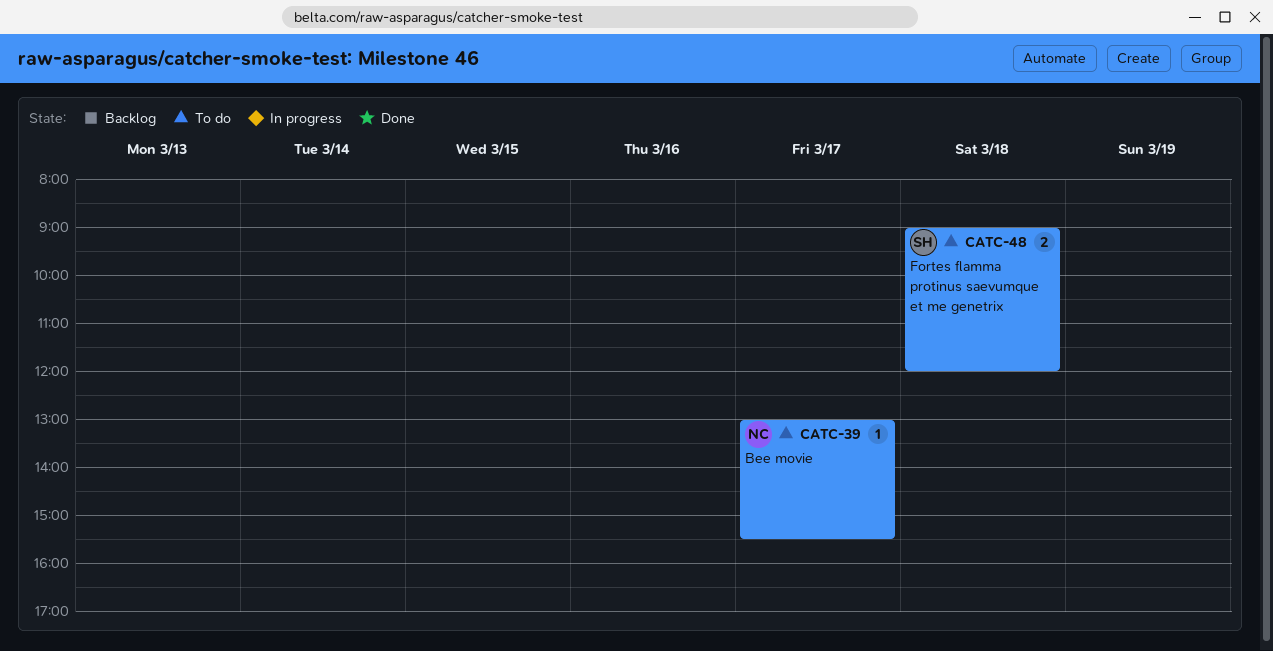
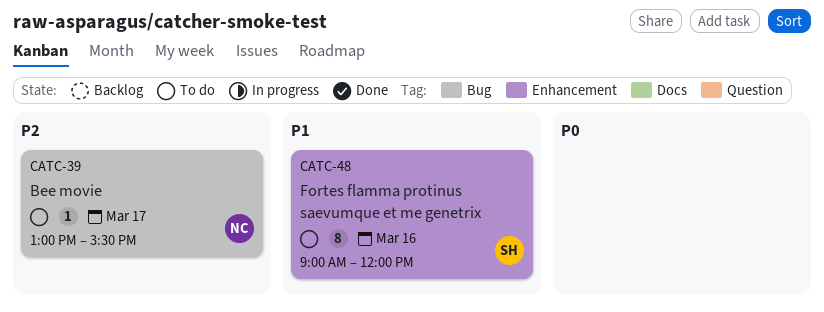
CATC-48, estimate: 2 -> 8
CATC-48, day: Mar 18 -> Mar 16

